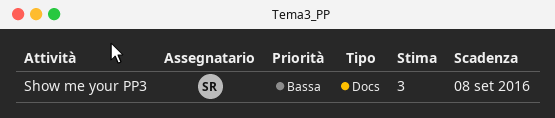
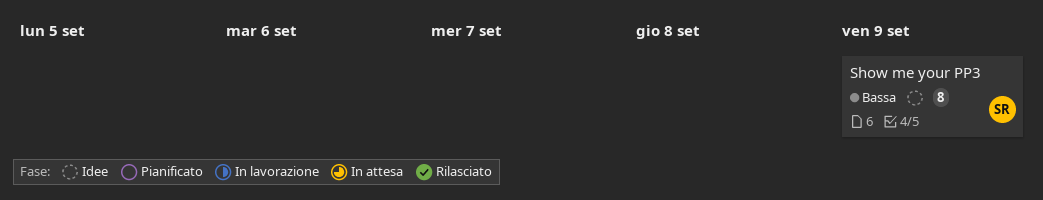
Show me your PP3, estimate: 3 -> 8
Show me your PP3, due: Sep 8 -> Sep 9

